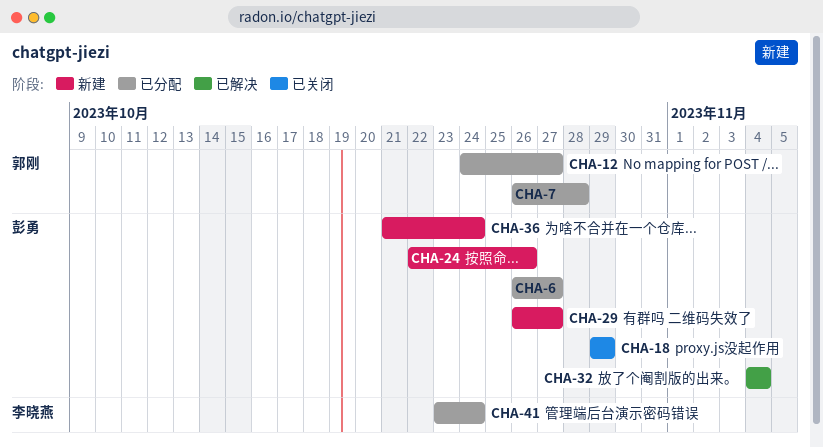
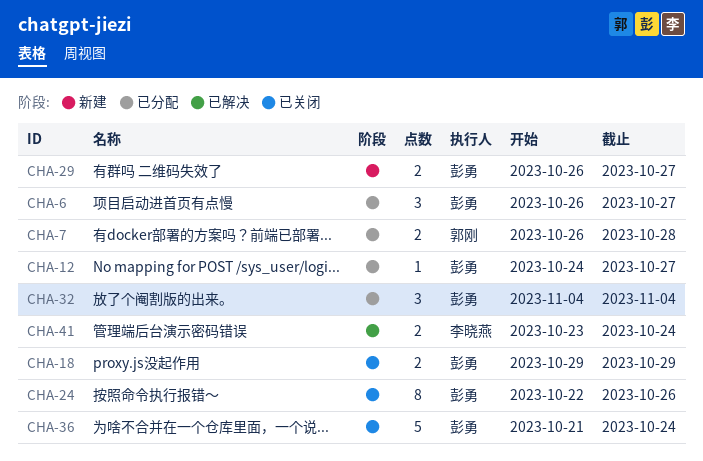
CHA-12, owner: 郭刚 -> 彭勇
CHA-24, status: 新建 -> 已关闭
CHA-32, status: 已解决 -> 已分配
CHA-36, status: 新建 -> 已关闭
CHA-41, status: 已分配 -> 已解决

